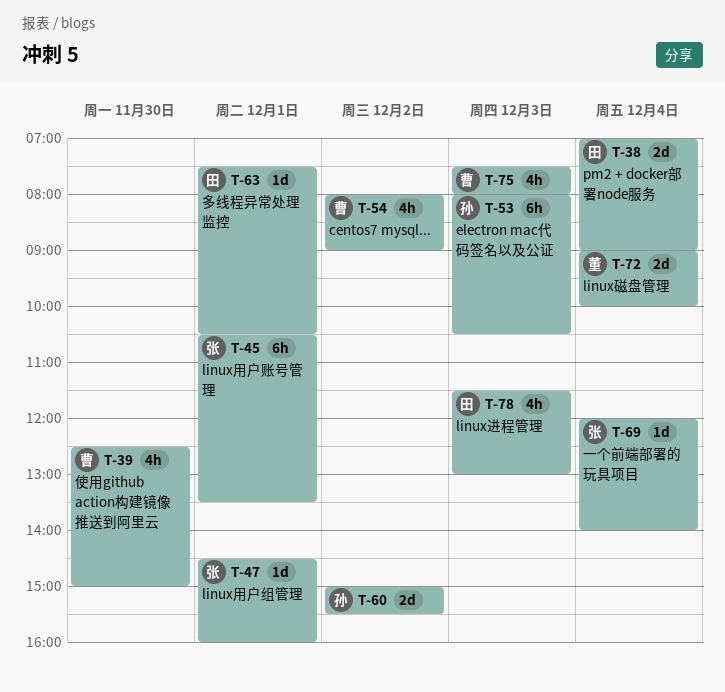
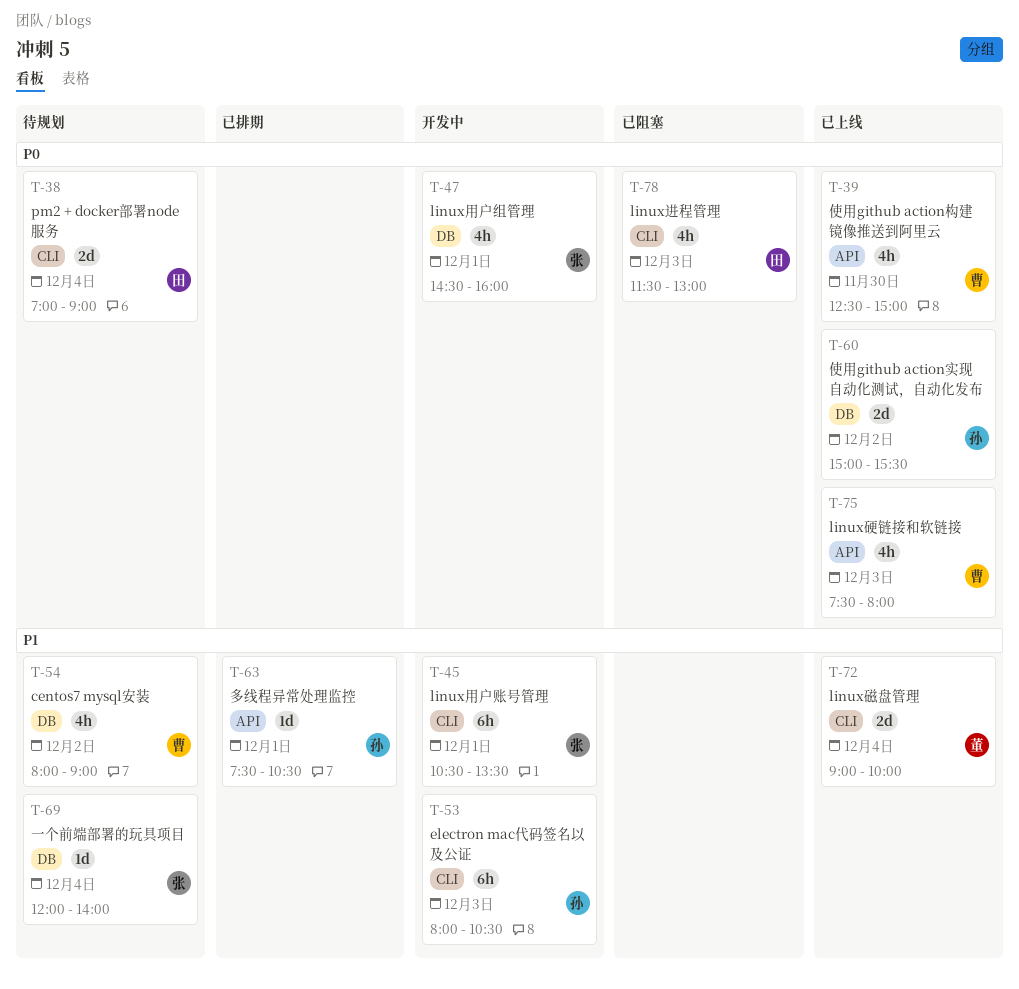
T-47, estimate: 1d -> 4h
T-63, owner: 田 -> 孙

